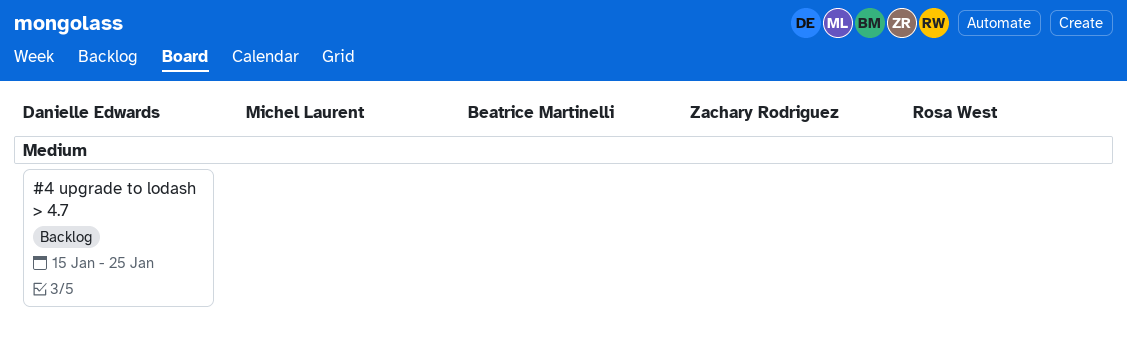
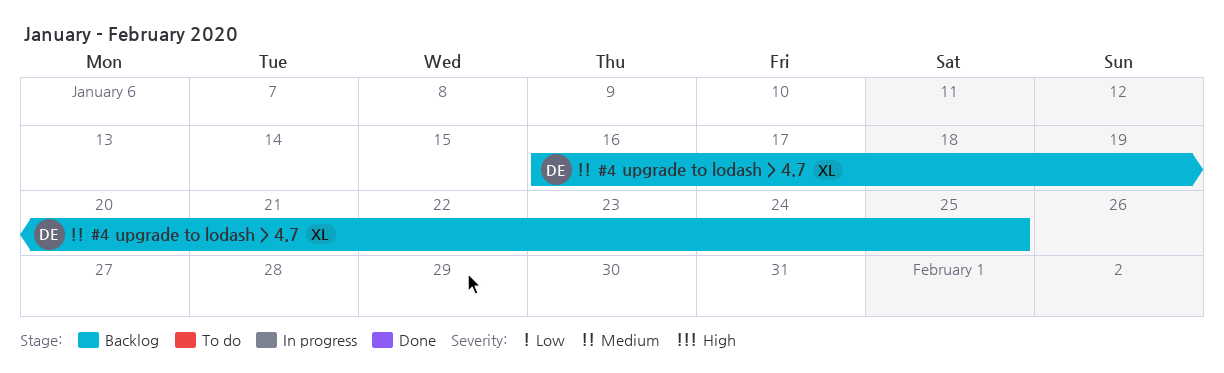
#4, start: Jan 15 -> Jan 16

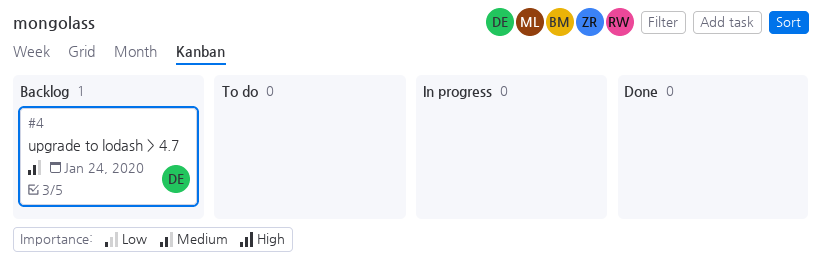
#4, due: Jan 25 -> Jan 24

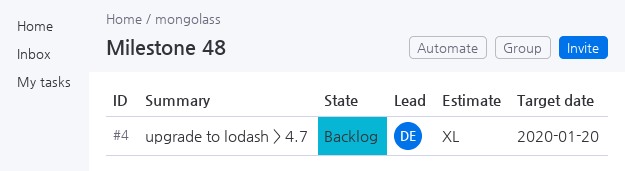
#4, due: Jan 24 -> Jan 20

